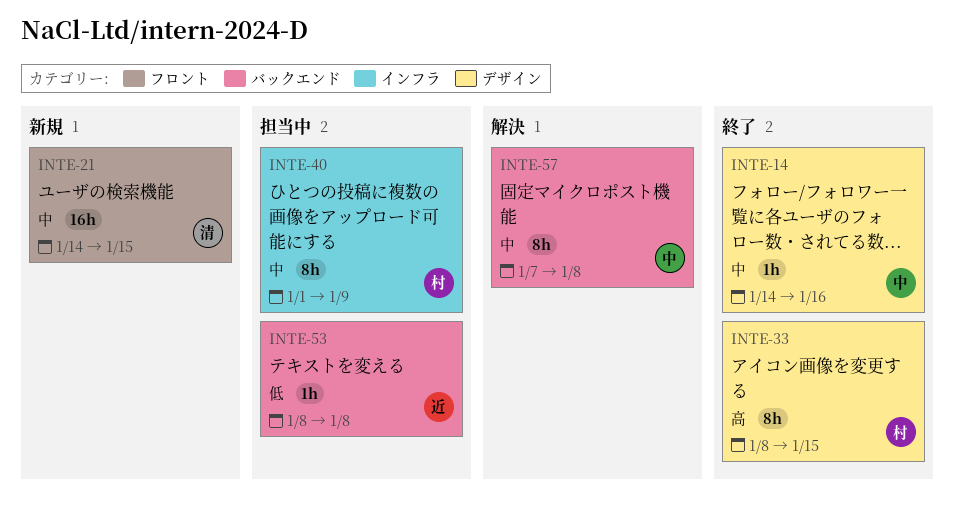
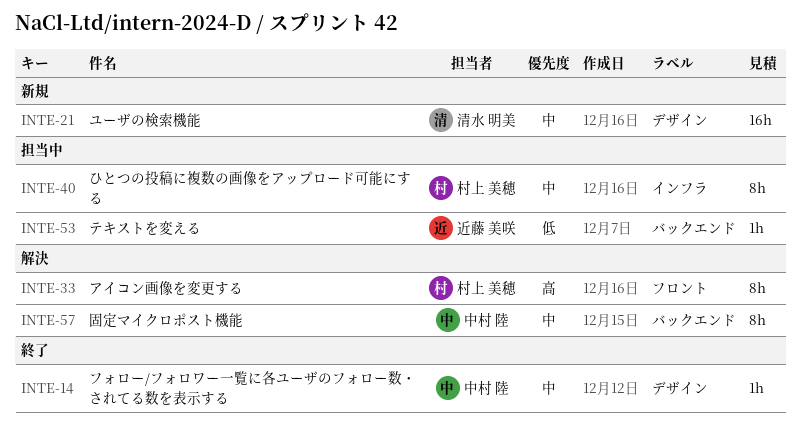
INTE-21, label: フロント -> デザイン
INTE-33, status: 終了 -> 解決
INTE-33, label: デザイン -> フロント

